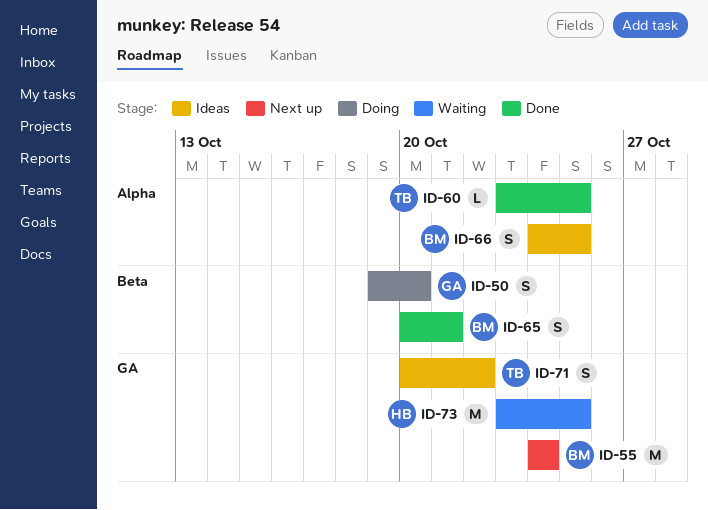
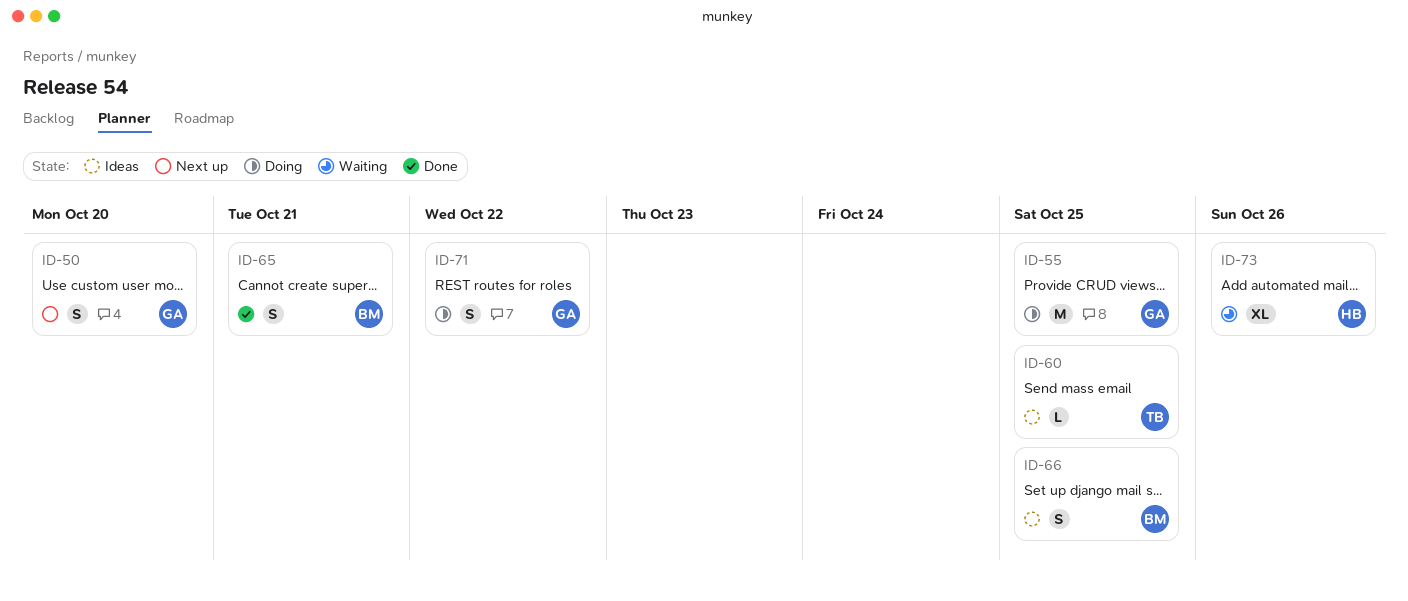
ID-50, status: Doing -> Next up
ID-55, status: Next up -> Doing
ID-55, owner: BM -> GA
ID-55, due: Oct 24 -> Oct 25
ID-60, status: Done -> Ideas
ID-71, status: Ideas -> Doing
ID-71, owner: TB -> GA
ID-73, estimate: M -> XL
ID-73, due: Oct 25 -> Oct 26

